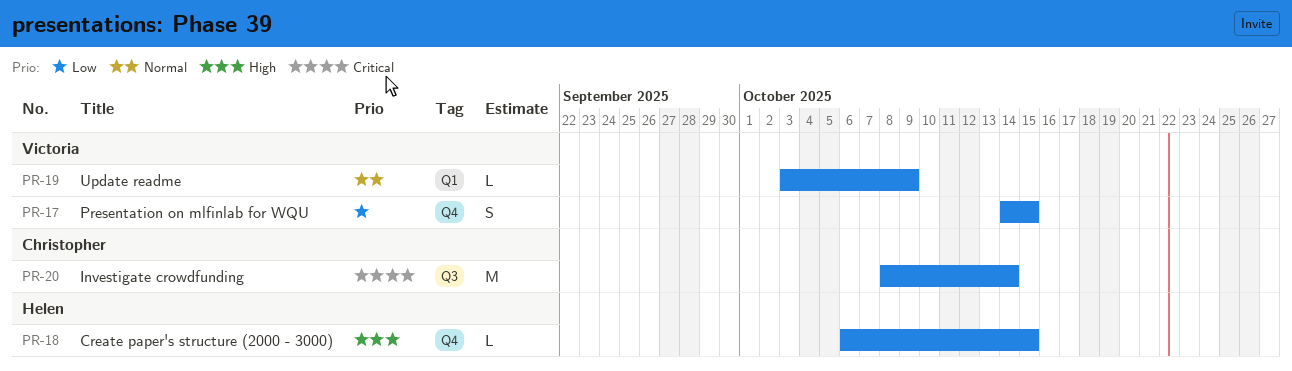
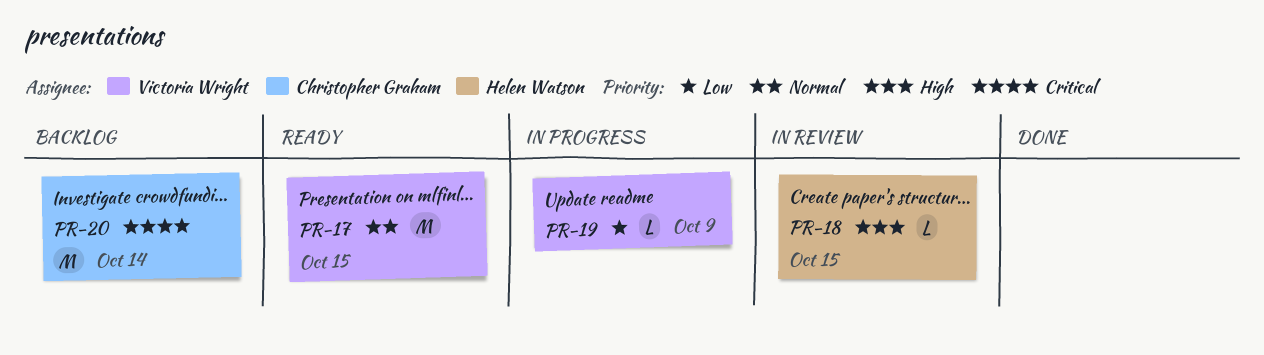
PR-17, priority: Low -> Normal
PR-17, estimate: S -> M
PR-19, priority: Normal -> Low

